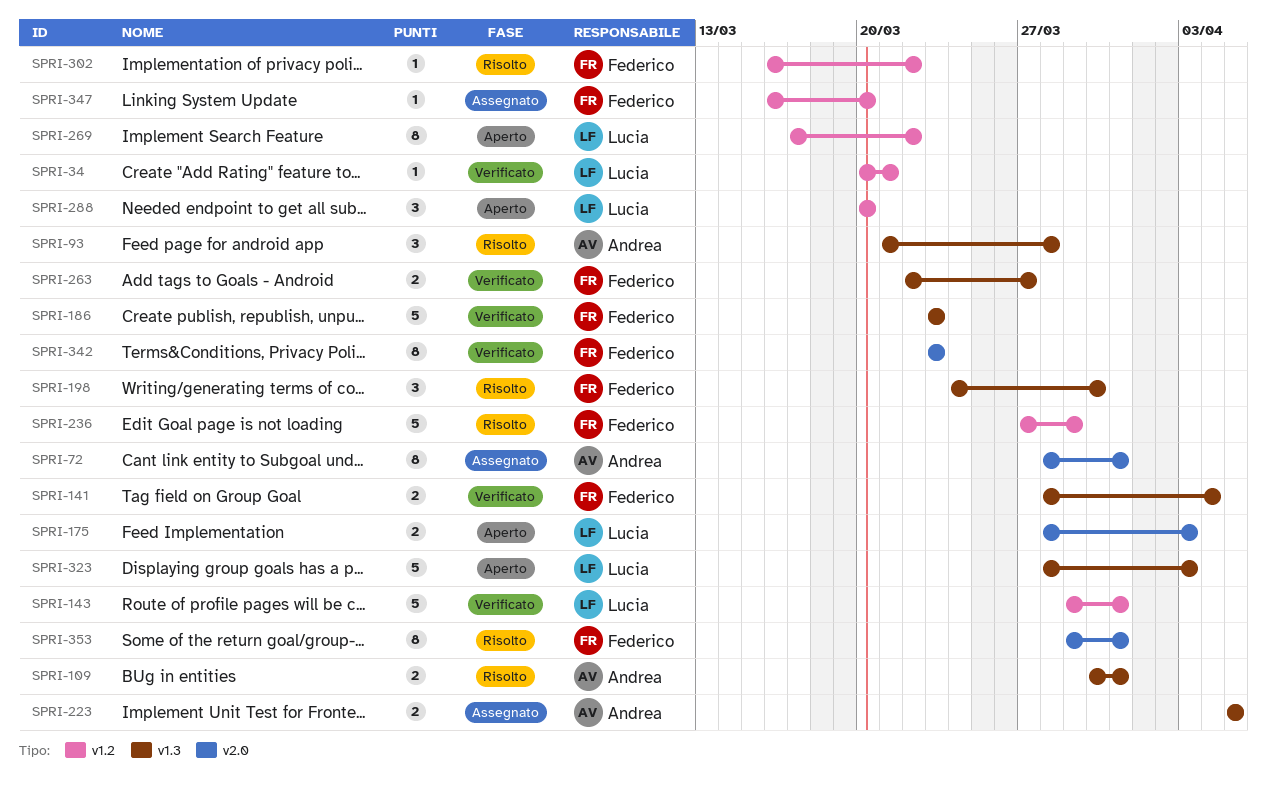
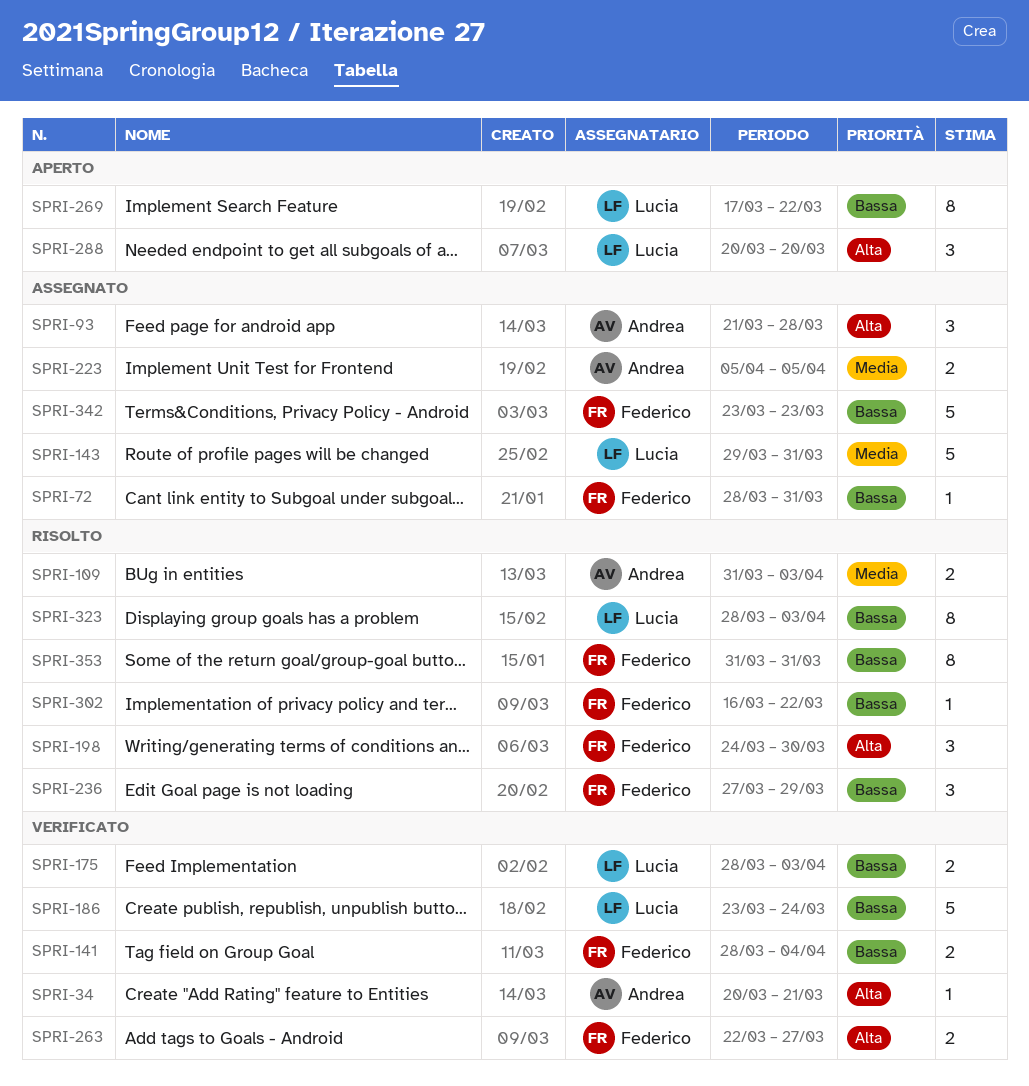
SPRI-34, owner: Lucia -> Andrea
SPRI-72, owner: Andrea -> Federico
SPRI-72, estimate: 8 -> 1
SPRI-93, status: Risolto -> Assegnato
SPRI-109, start: Mar 30 -> Mar 31
SPRI-109, due: Mar 31 -> Apr 3
SPRI-143, status: Verificato -> Assegnato
SPRI-175, status: Aperto -> Verificato
SPRI-186, owner: Federico -> Lucia
SPRI-186, due: Mar 23 -> Mar 24
SPRI-236, estimate: 5 -> 3
SPRI-323, status: Aperto -> Risolto
SPRI-323, estimate: 5 -> 8
SPRI-342, status: Verificato -> Assegnato
SPRI-342, estimate: 8 -> 5
SPRI-347: present -> none
SPRI-353, start: Mar 29 -> Mar 31

